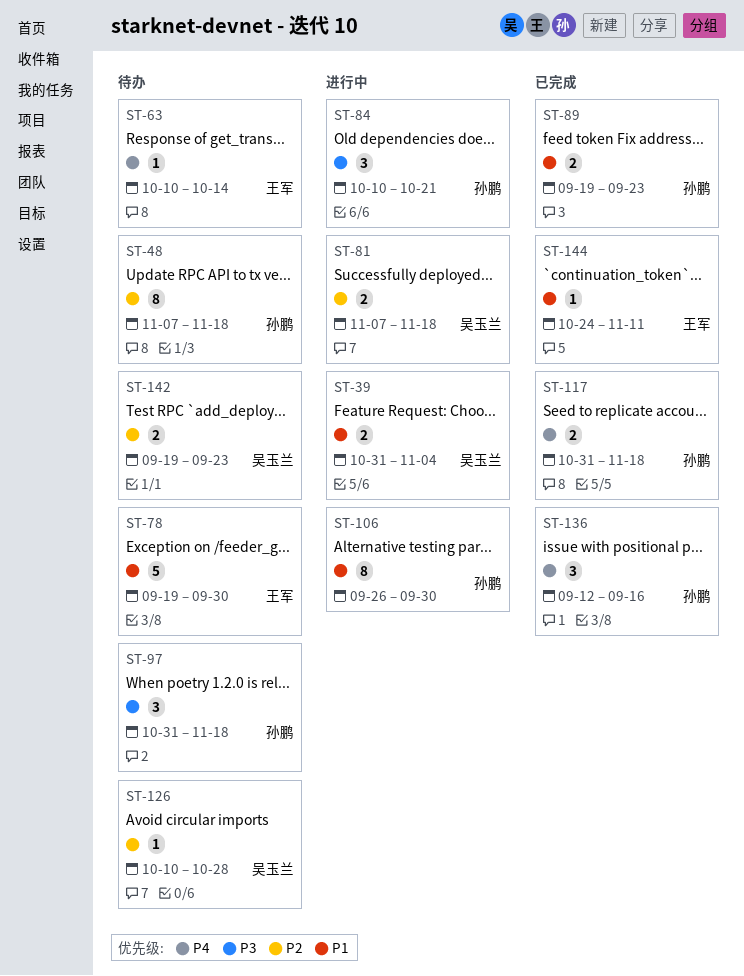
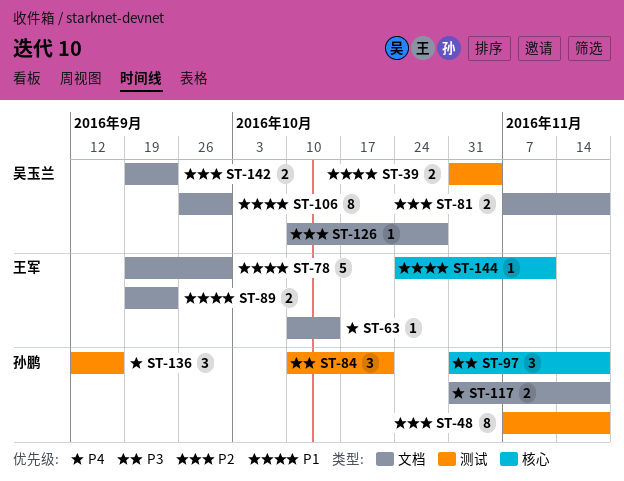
ST-89, owner: 孙鹏 -> 王军
ST-106, owner: 孙鹏 -> 吴玉兰

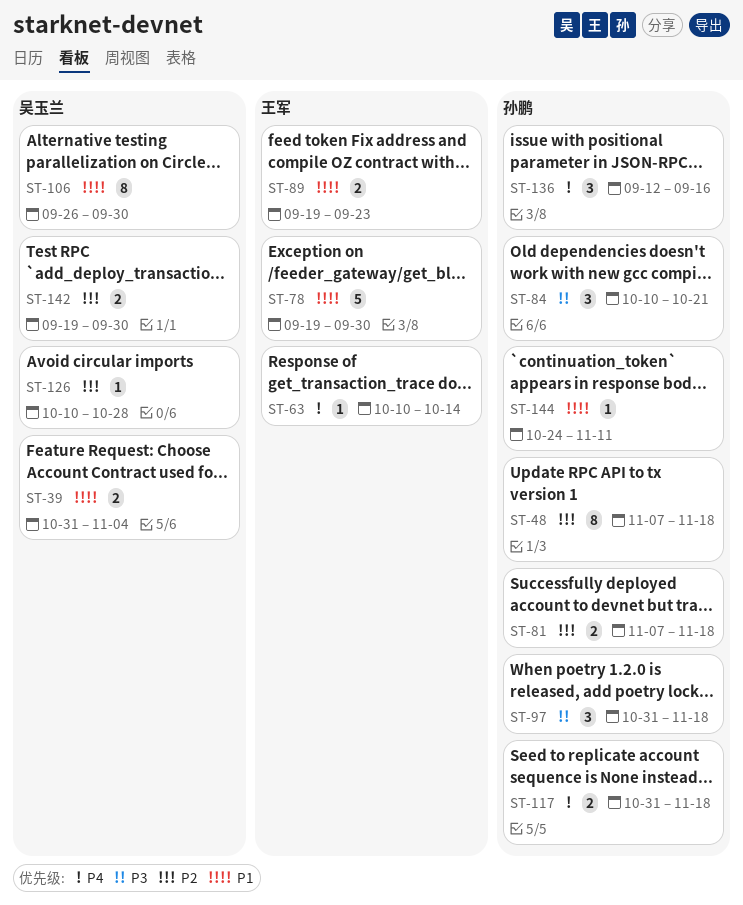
ST-81, owner: 吴玉兰 -> 孙鹏
ST-142, due: Sep 23 -> Sep 30
ST-144, owner: 王军 -> 孙鹏

